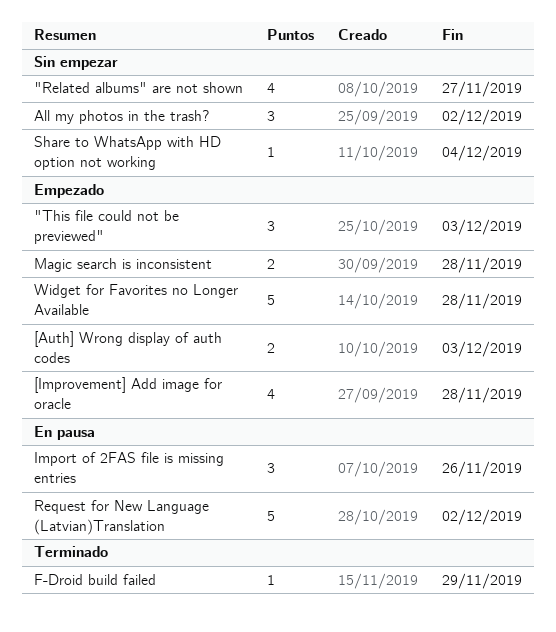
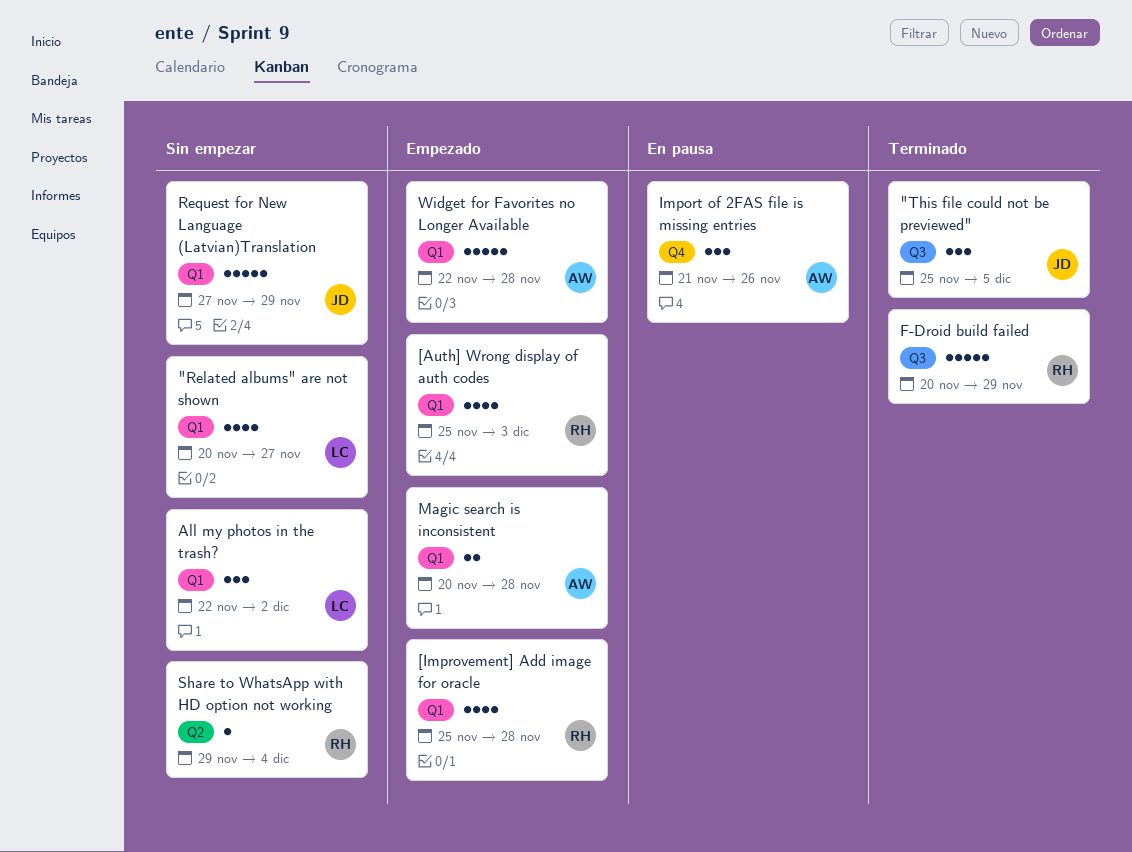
"This file could not be previewed", status: Empezado -> Terminado
"This file could not be previewed", due: Dec 3 -> Dec 5
[Auth] Wrong display of auth codes, estimate: 2 -> 4
F-Droid build failed, estimate: 1 -> 5
Request for New Language (Latvian)Translation, status: En pausa -> Sin empezar
Request for New Language (Latvian)Translation, due: Dec 2 -> Nov 29

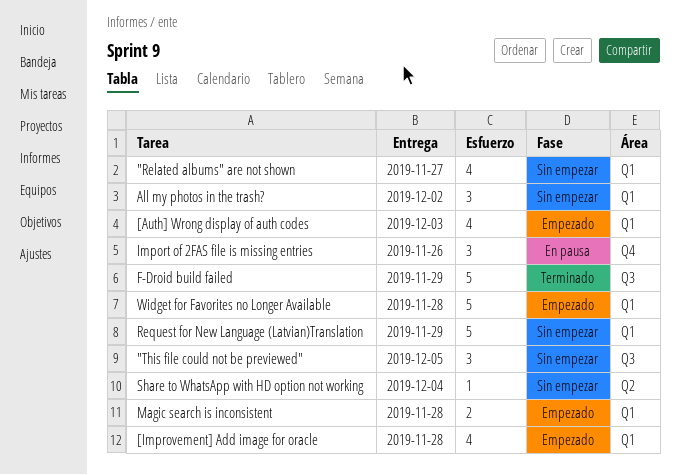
"This file could not be previewed", status: Terminado -> Sin empezar

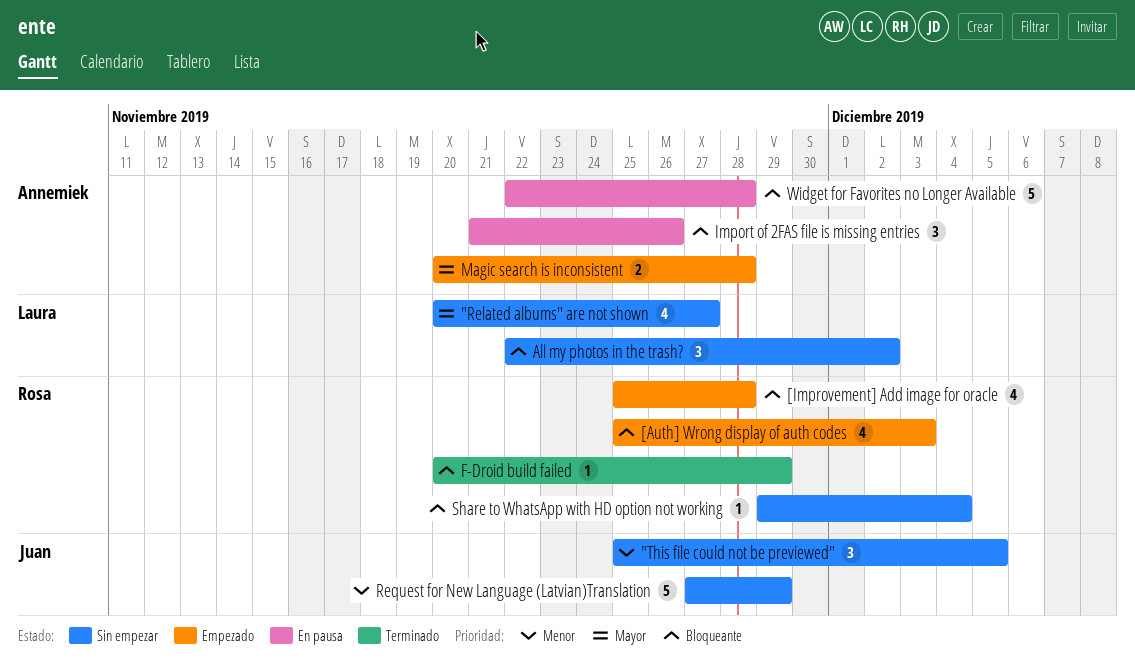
F-Droid build failed, estimate: 5 -> 1
Widget for Favorites no Longer Available, status: Empezado -> En pausa

